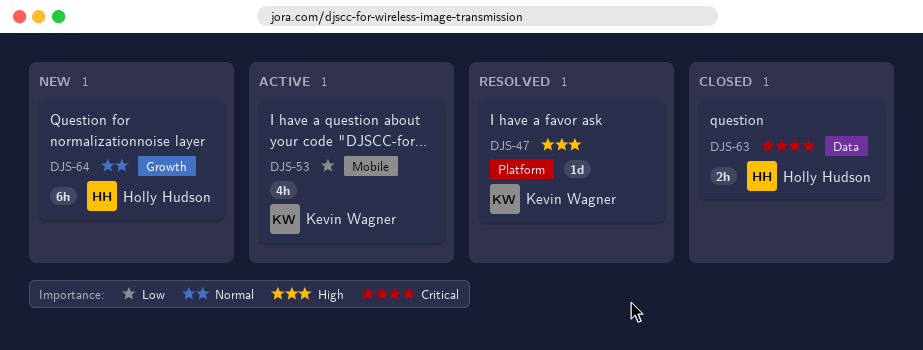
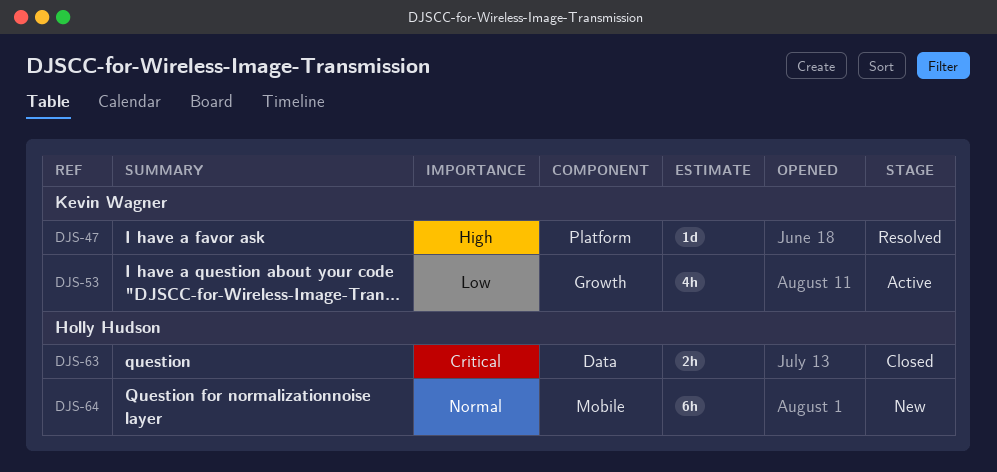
DJS-53, label: Mobile -> Growth
DJS-64, label: Growth -> Mobile

